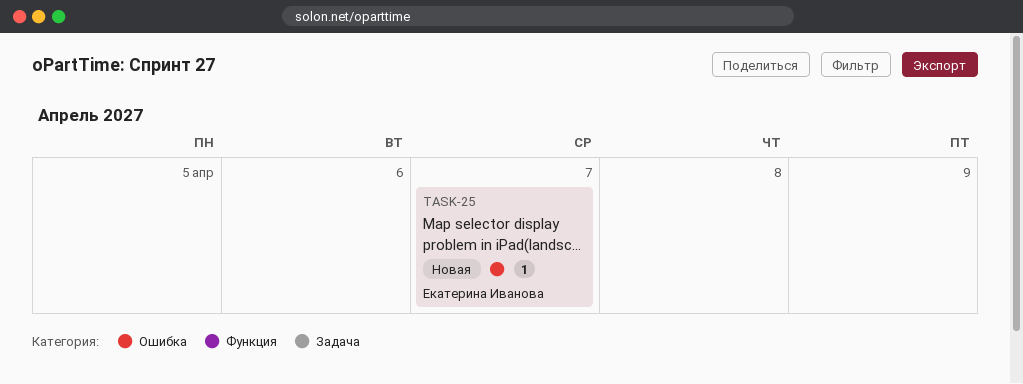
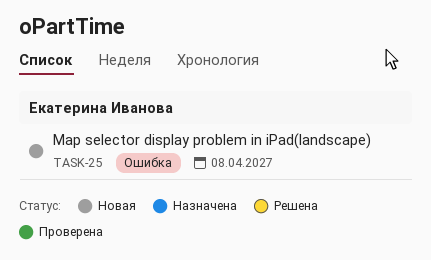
TASK-25, due: Apr 7 -> Apr 8

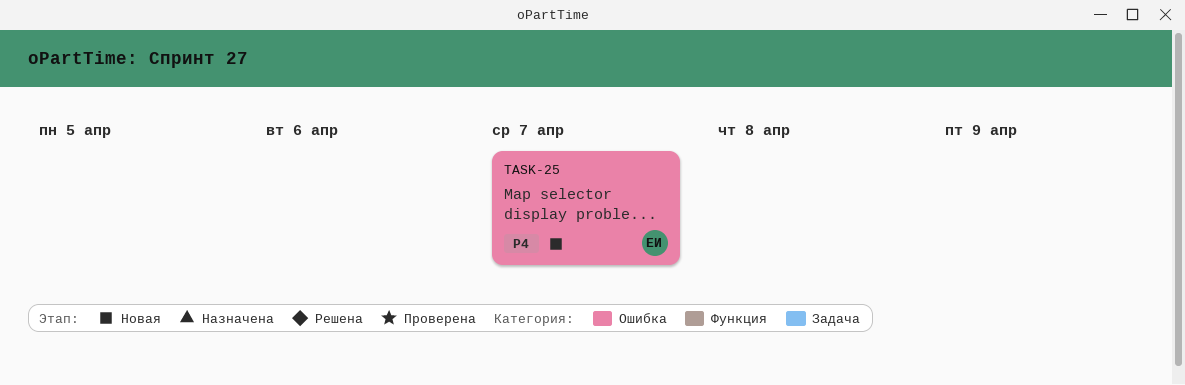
TASK-25, due: Apr 8 -> Apr 7

